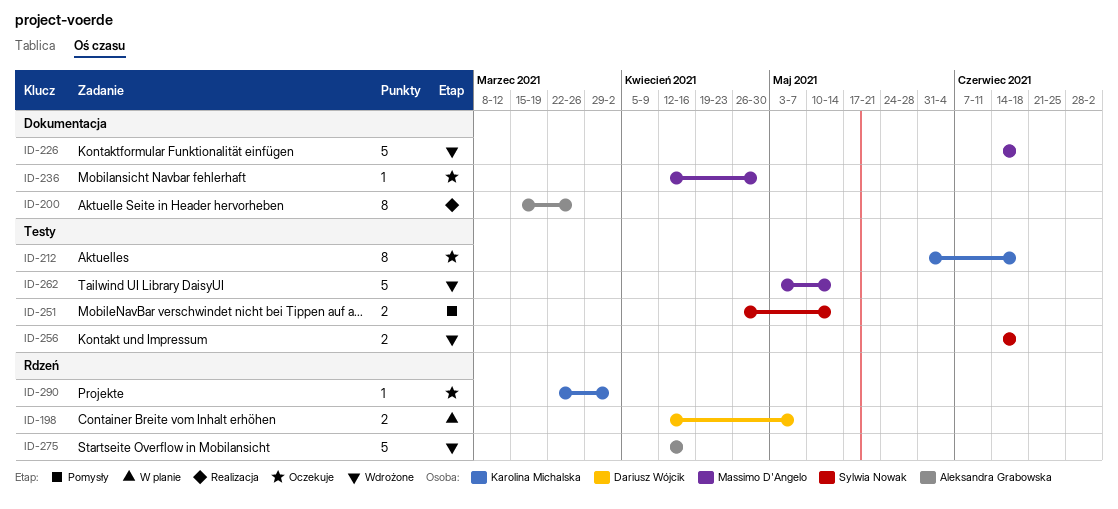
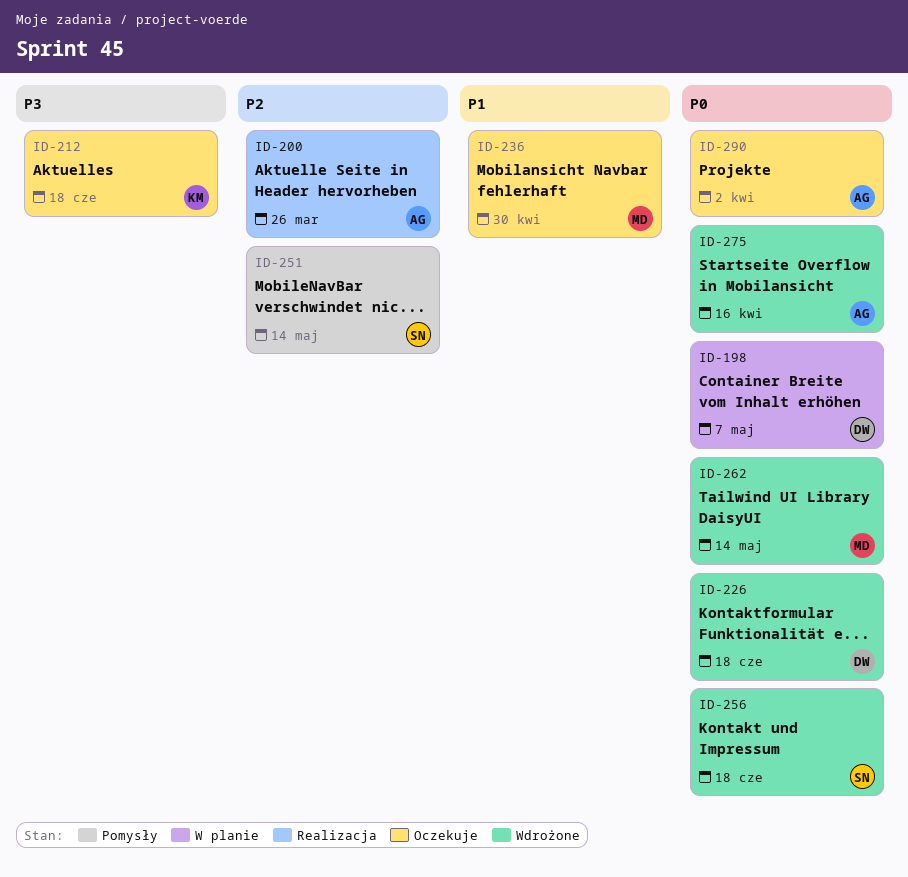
ID-226, owner: Massimo D'Angelo -> Dariusz Wójcik
ID-290, owner: Karolina Michalska -> Aleksandra Grabowska

